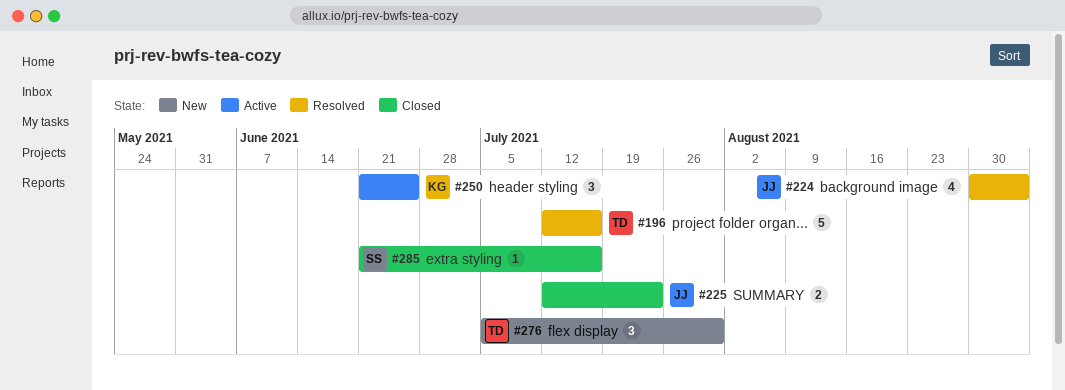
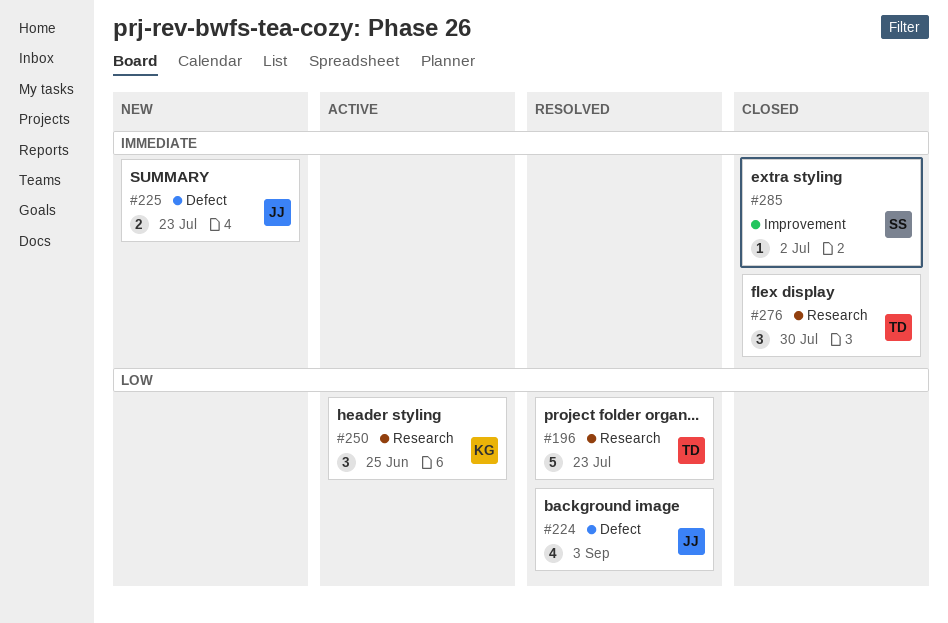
#196, due: Jul 16 -> Jul 23
#225, status: Closed -> New
#276, status: New -> Closed
#285, due: Jul 16 -> Jul 2

